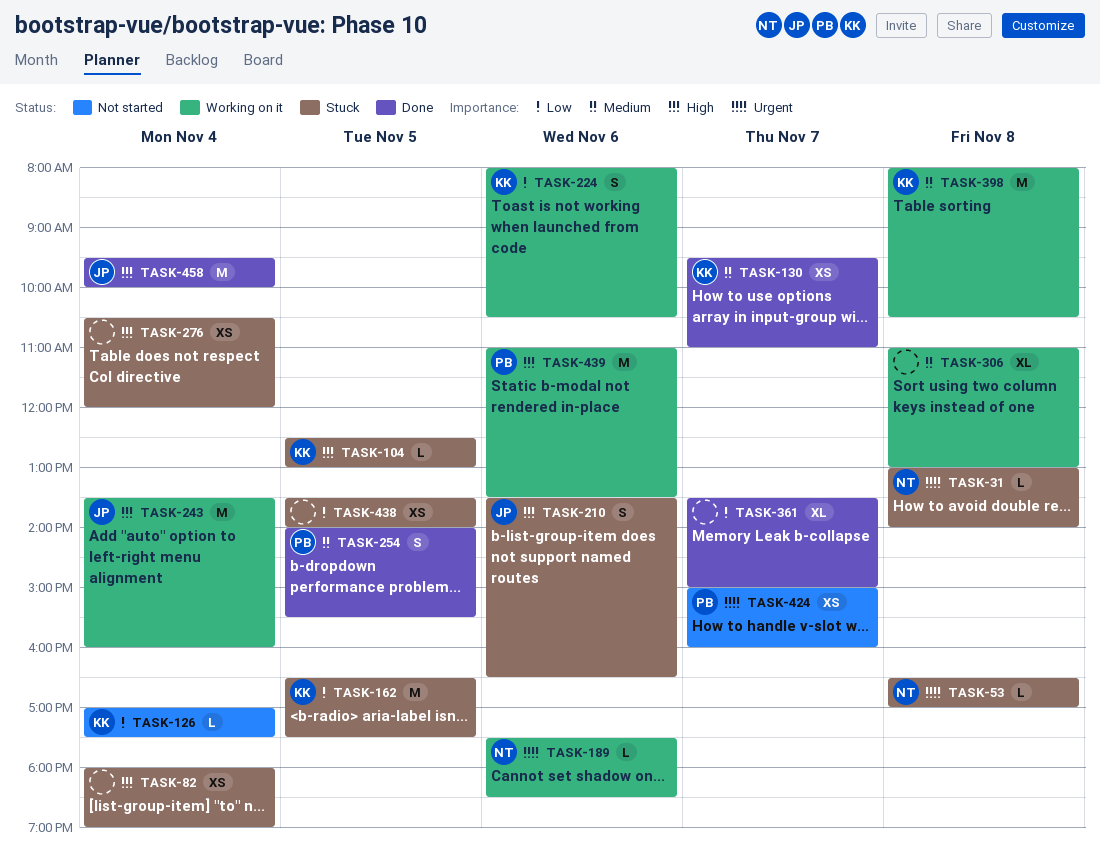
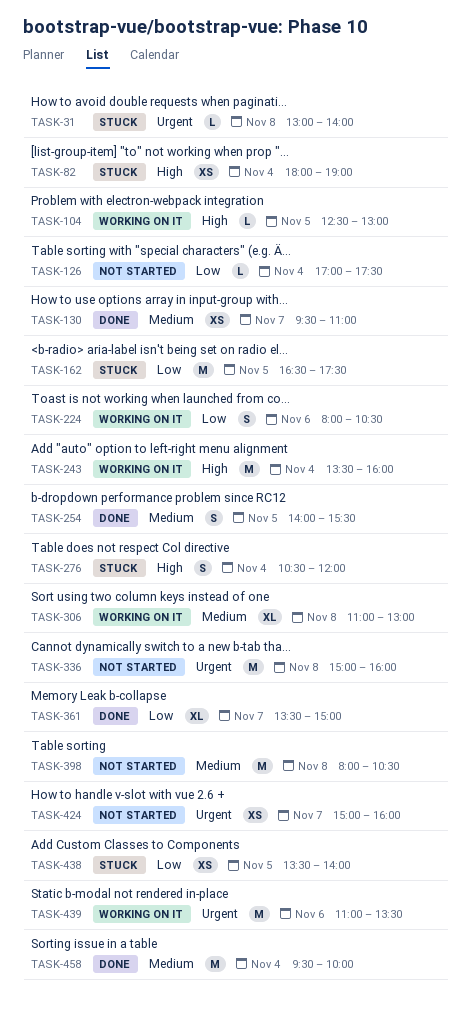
TASK-53: present -> none
TASK-104, status: Stuck -> Working on it
TASK-189: present -> none
TASK-210: present -> none
TASK-276, estimate: XS -> S
TASK-336: none -> present
TASK-398, status: Working on it -> Not started
TASK-439, priority: High -> Urgent
TASK-458, priority: High -> Medium

